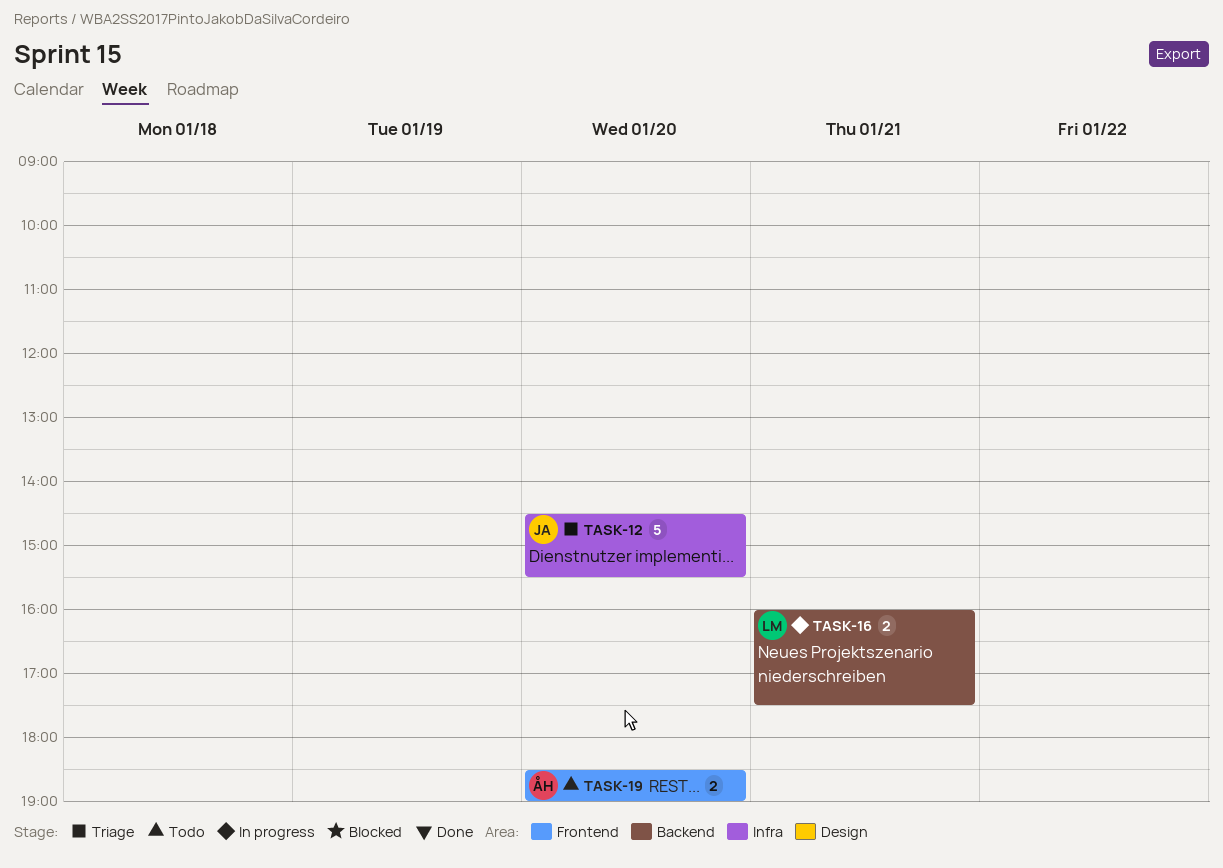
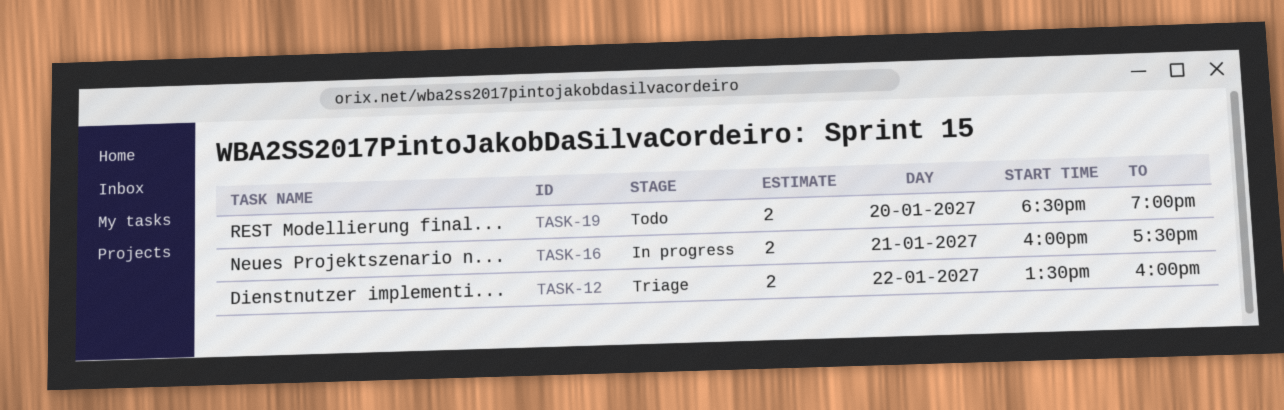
TASK-12, estimate: 5 -> 2
TASK-12, day: Jan 20 -> Jan 22
TASK-12, begins: 14:30 -> 13:30
TASK-12, ends: 15:30 -> 16:00

